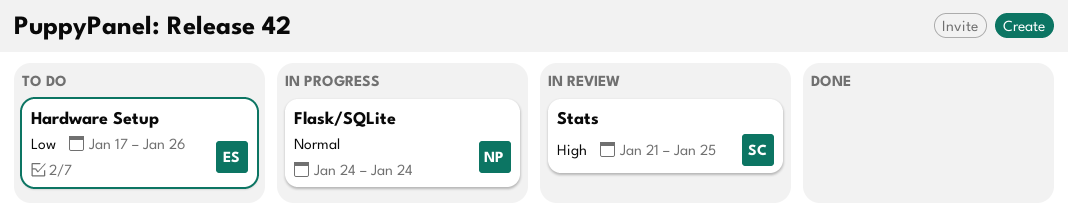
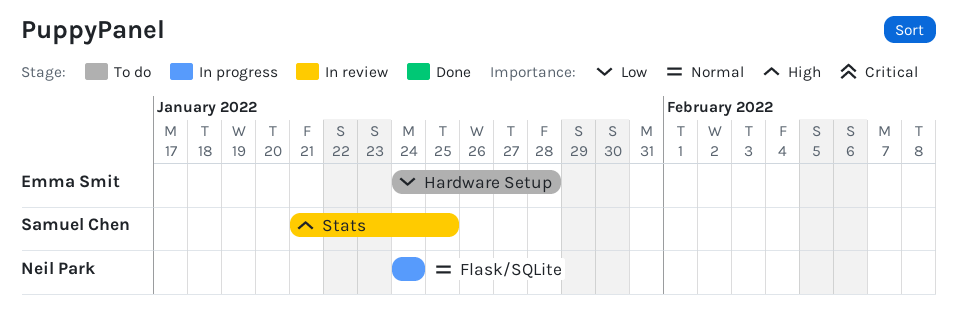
Hardware Setup, start: Jan 17 -> Jan 24
Hardware Setup, due: Jan 26 -> Jan 28

